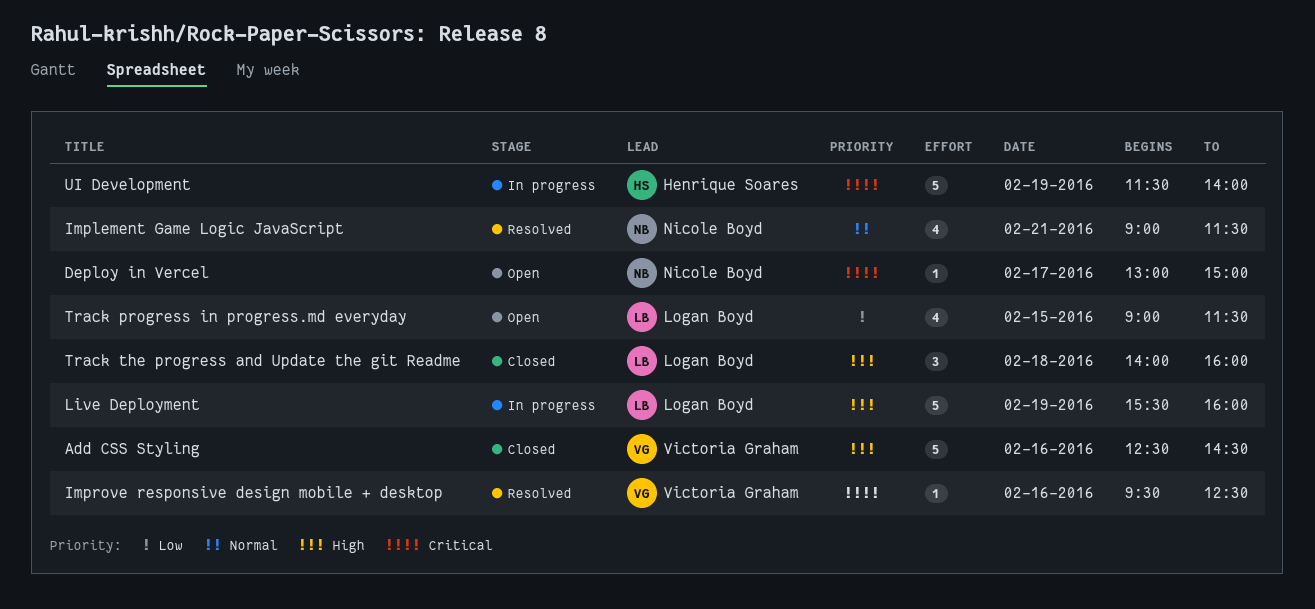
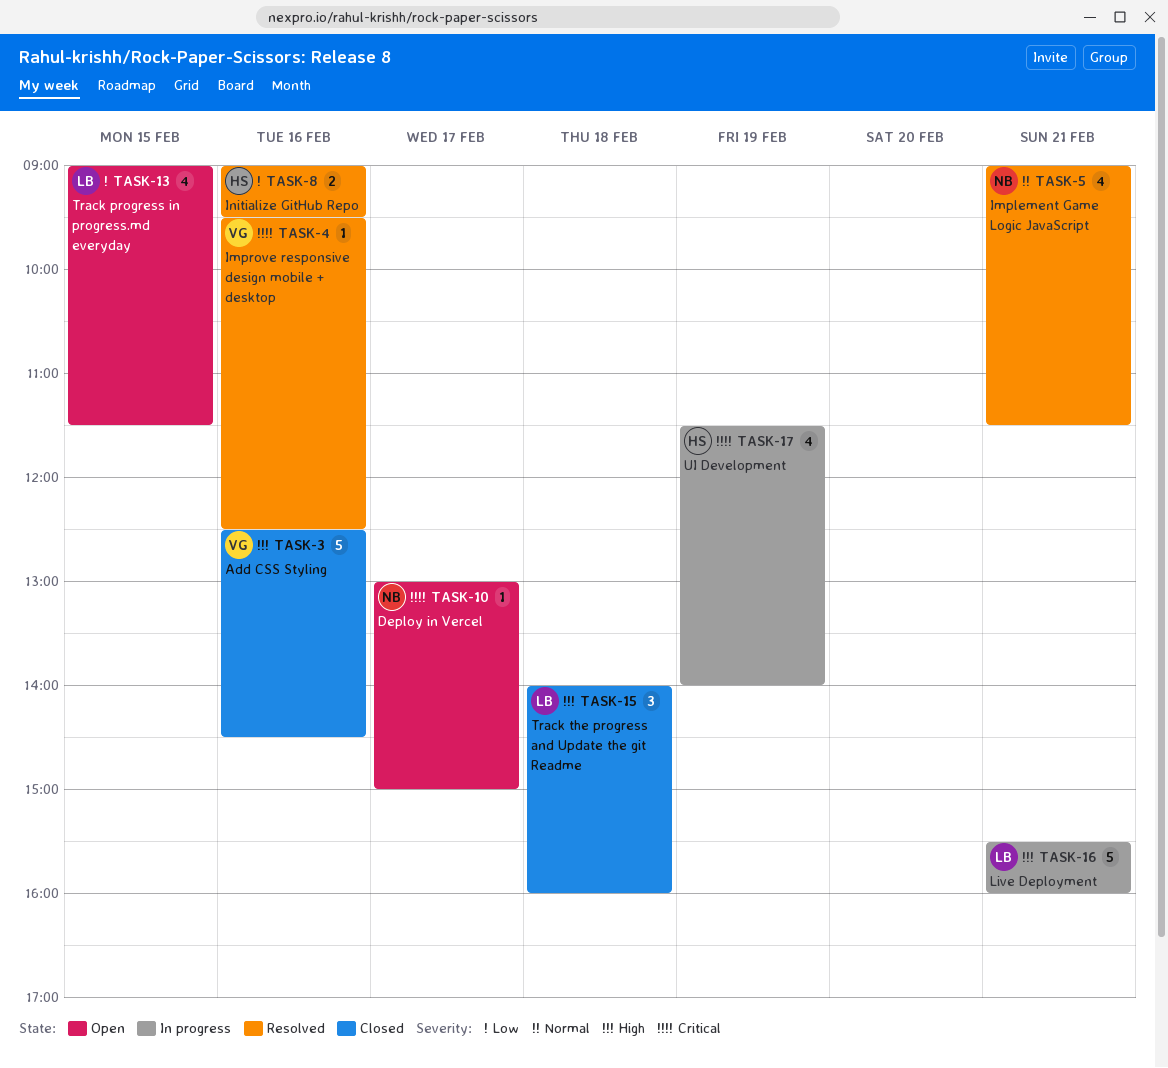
Initialize GitHub Repo: none -> present
Live Deployment, day: Feb 19 -> Feb 21
UI Development, estimate: 5 -> 4

